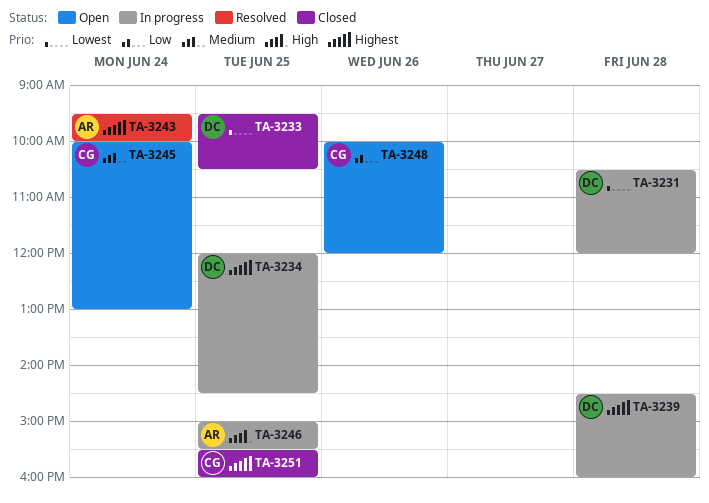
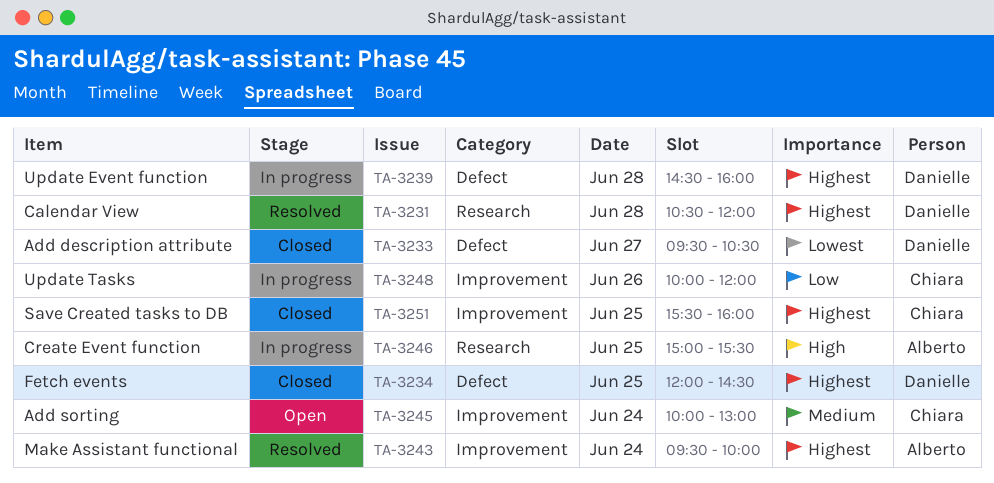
TA-3231, status: In progress -> Resolved
TA-3231, priority: Lowest -> Highest
TA-3233, day: Jun 25 -> Jun 27
TA-3234, status: In progress -> Closed
TA-3248, status: Open -> In progress

